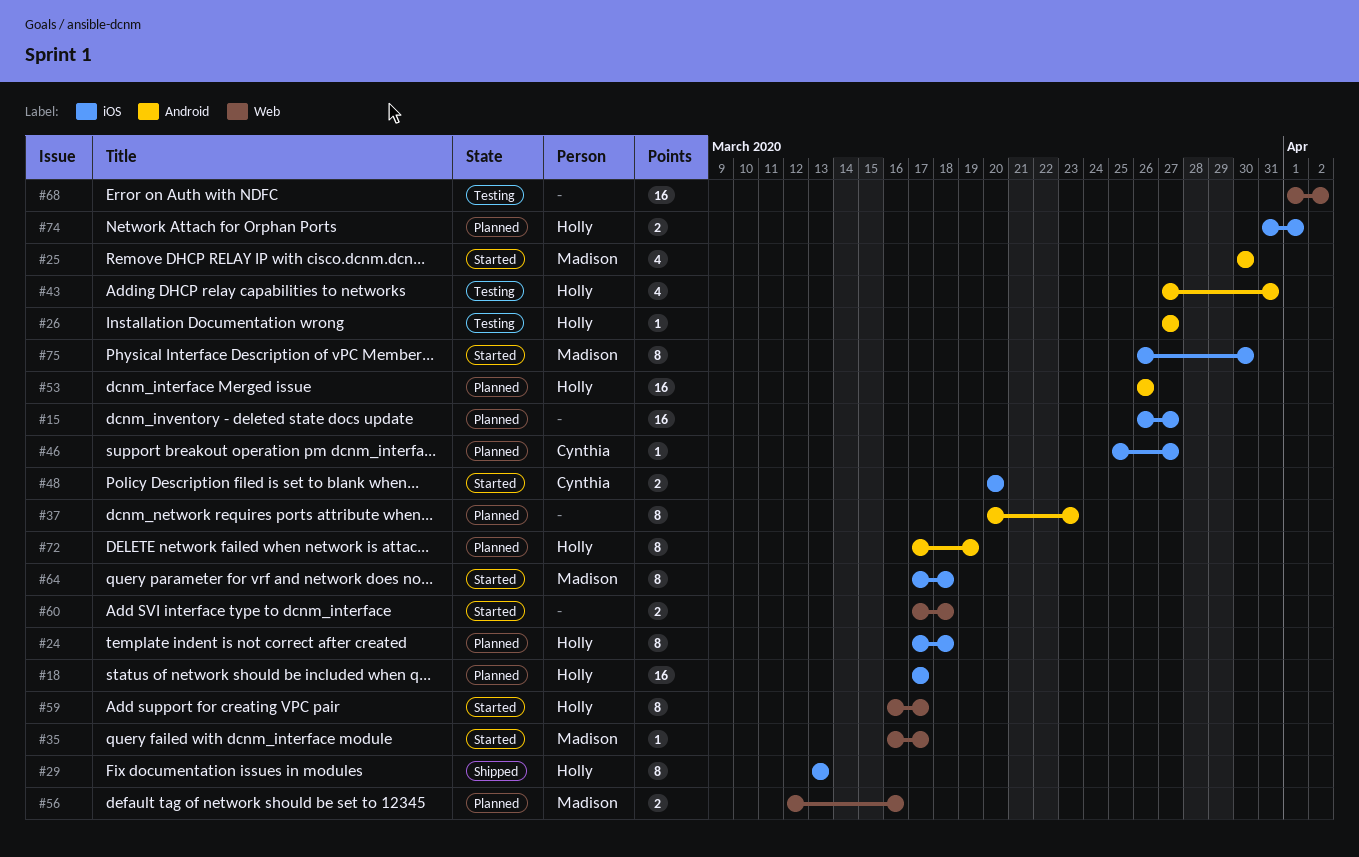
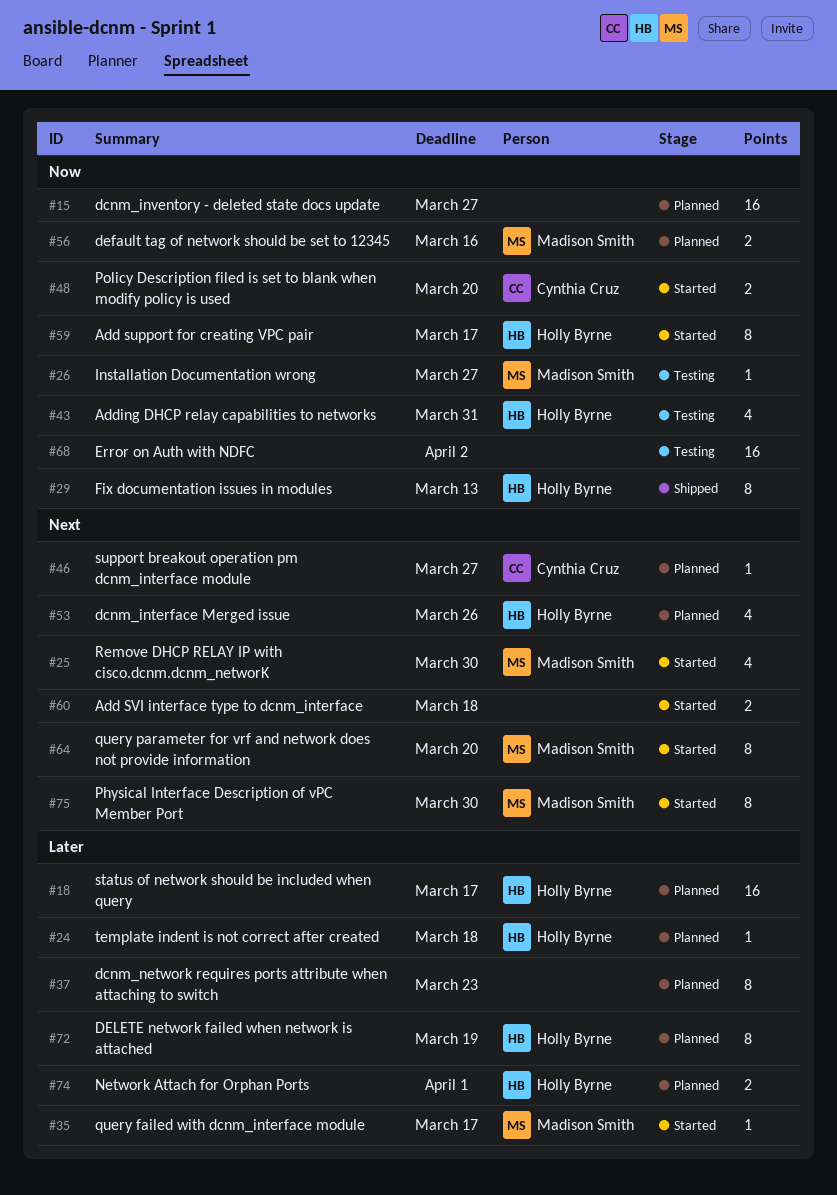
#24, estimate: 8 -> 1
#26, owner: Holly Byrne -> Madison Smith
#53, estimate: 16 -> 4
#64, due: Mar 18 -> Mar 20

